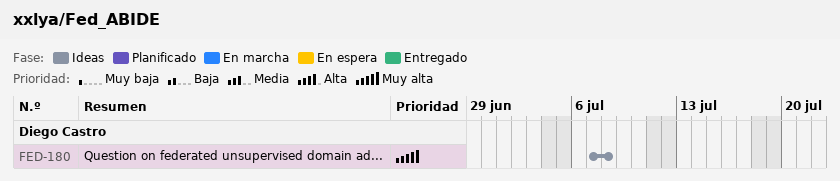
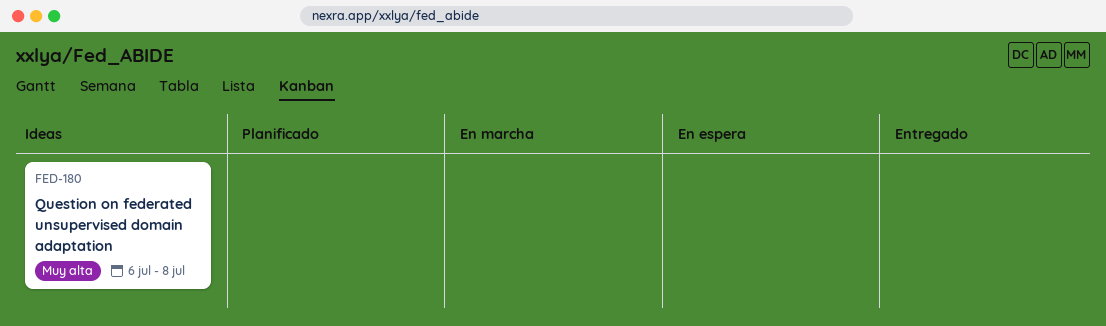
FED-180, start: Jul 7 -> Jul 6

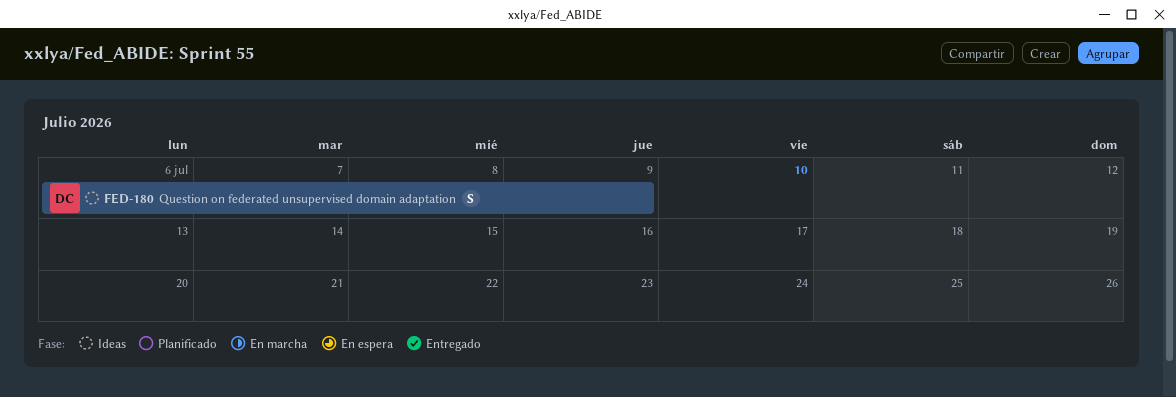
FED-180, due: Jul 8 -> Jul 9

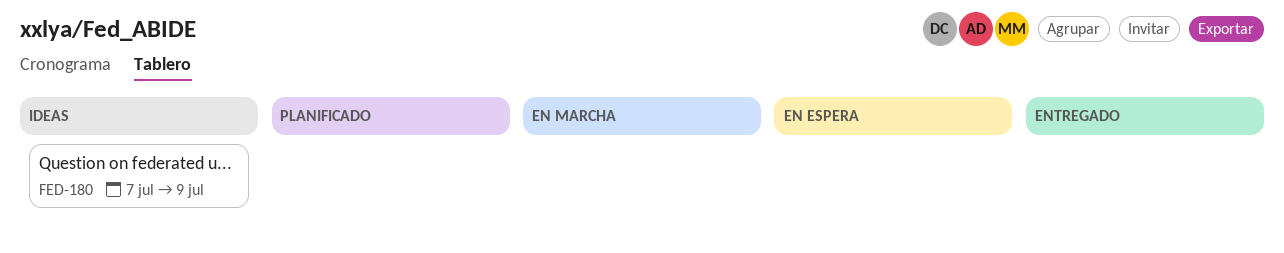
FED-180, start: Jul 6 -> Jul 7

